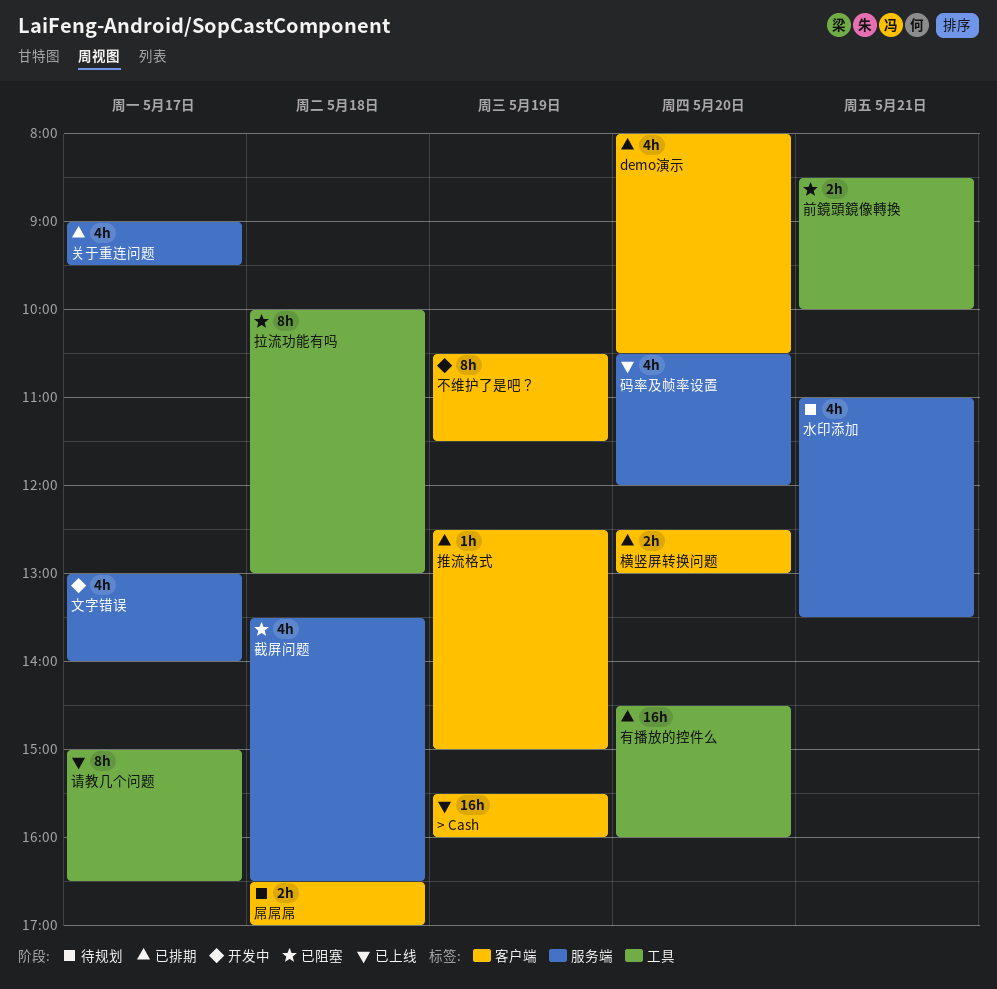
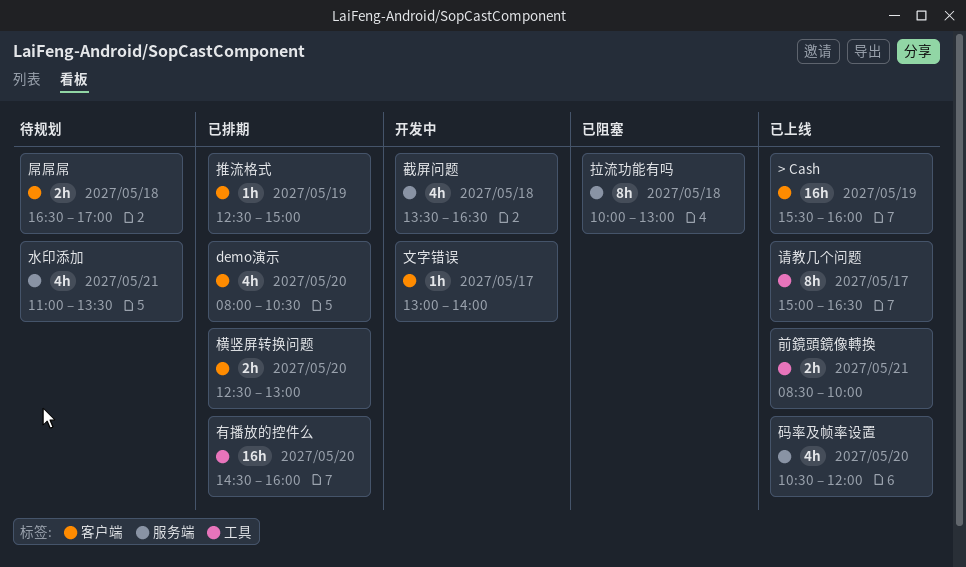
不维护了是吧？: present -> none
关于重连问题: present -> none
前鏡頭鏡像轉換, status: 已阻塞 -> 已上线
截屏问题, status: 已阻塞 -> 开发中
拉流功能有吗, label: 工具 -> 服务端
文字错误, label: 服务端 -> 客户端
文字错误, estimate: 4h -> 1h

